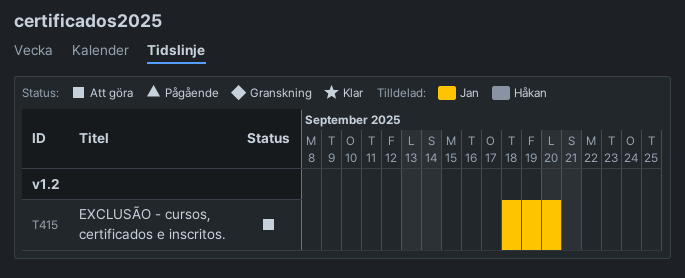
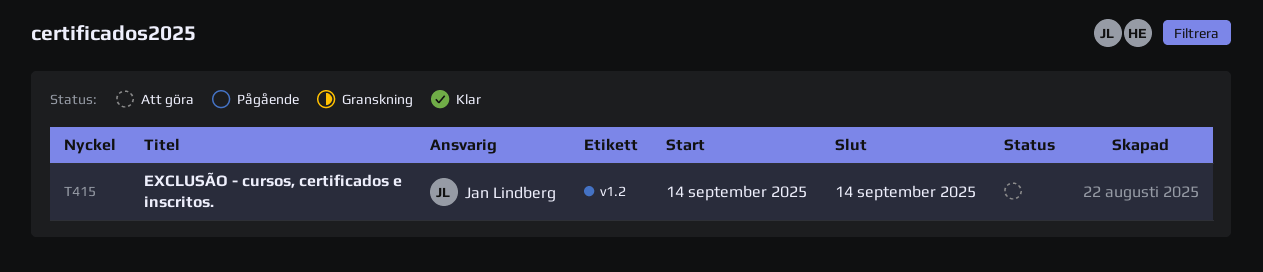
T415, start: Sep 18 -> Sep 14
T415, due: Sep 20 -> Sep 14

